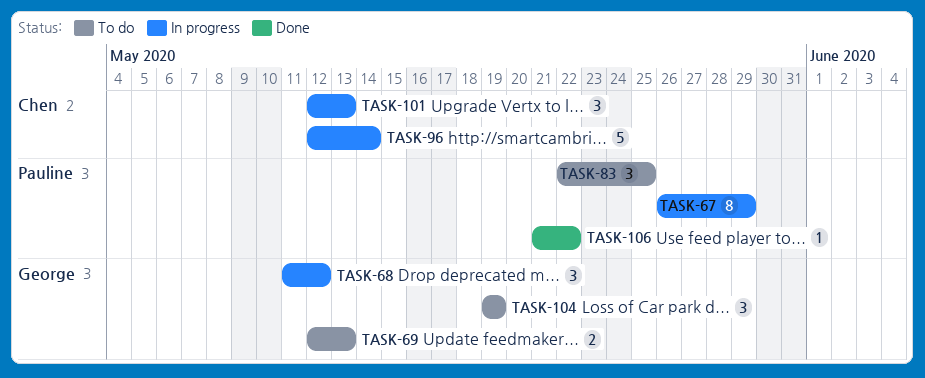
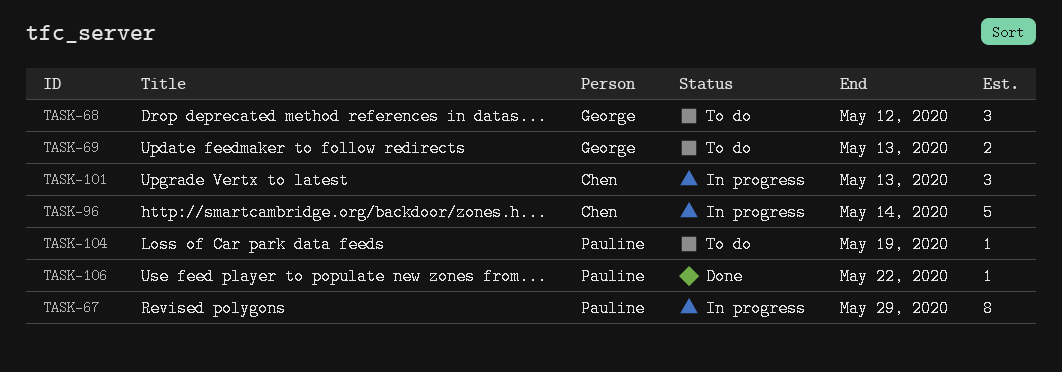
TASK-68, status: In progress -> To do
TASK-83: present -> none
TASK-104, owner: George -> Pauline
TASK-104, estimate: 3 -> 1

